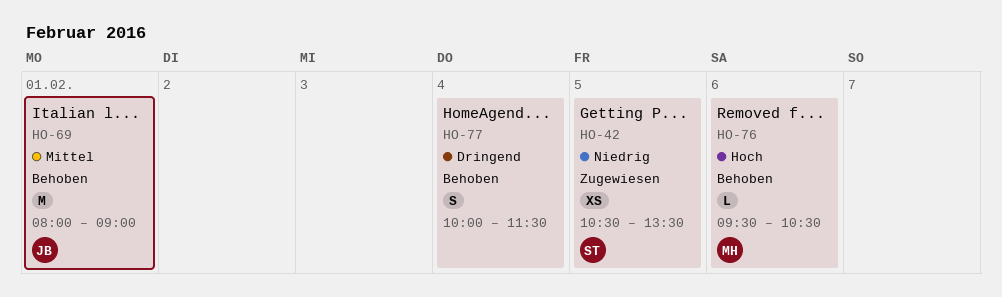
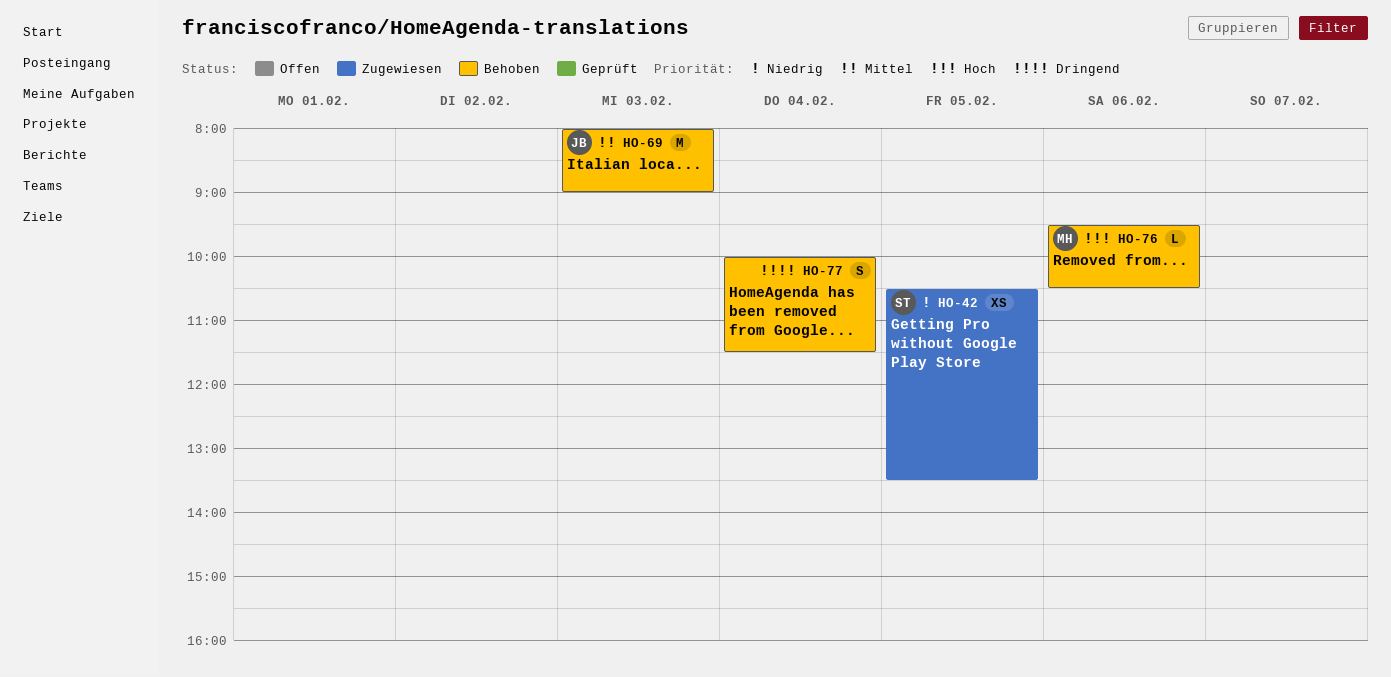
HO-69, day: Feb 1 -> Feb 3

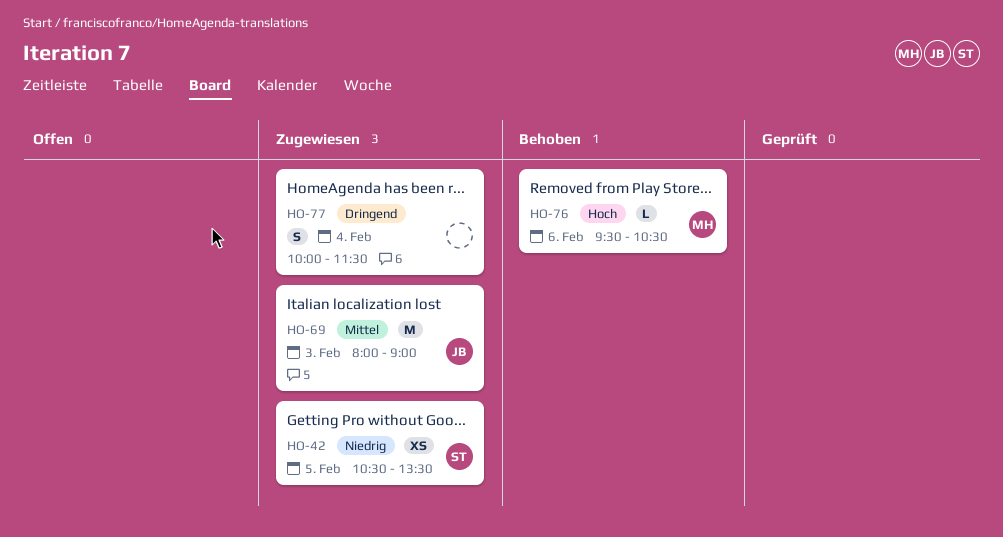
HO-69, status: Behoben -> Zugewiesen
HO-77, status: Behoben -> Zugewiesen

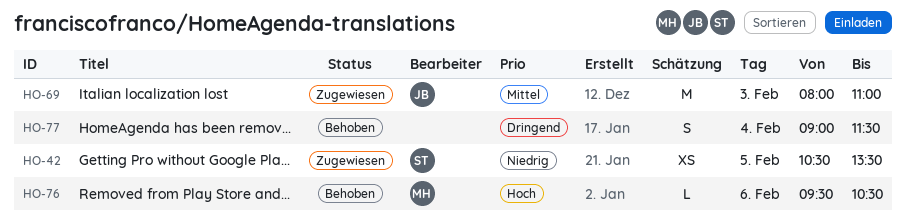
HO-69, ends: 09:00 -> 11:00
HO-77, status: Zugewiesen -> Behoben
HO-77, begins: 10:00 -> 09:00

